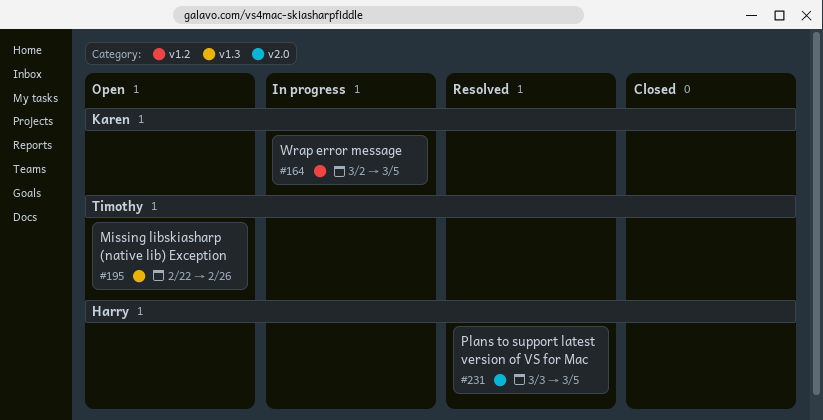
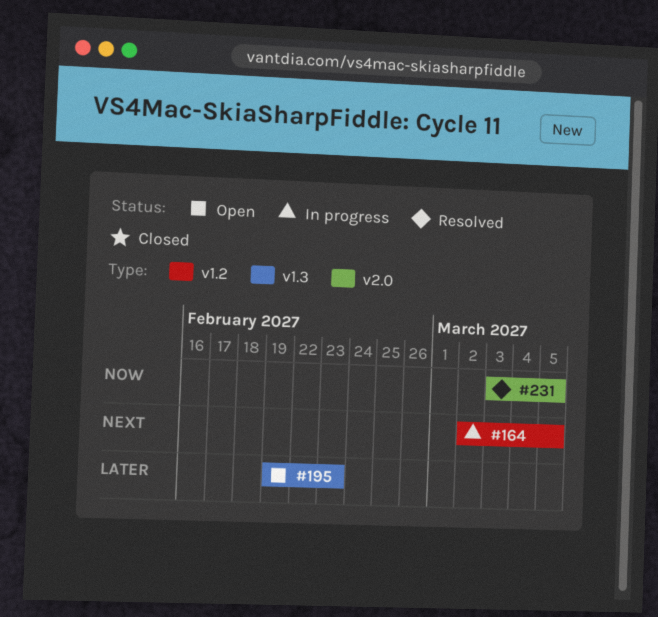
#195, start: Feb 22 -> Feb 19
#195, due: Feb 26 -> Feb 23

